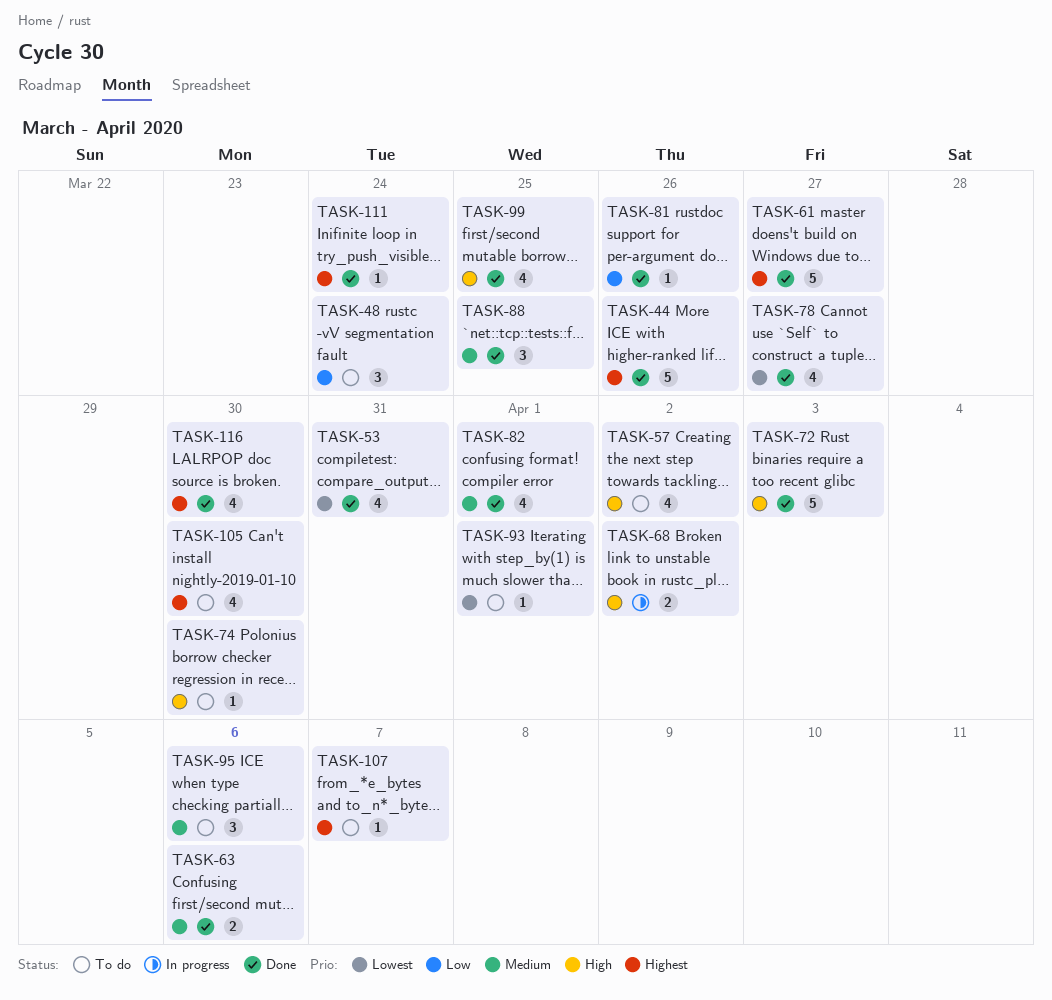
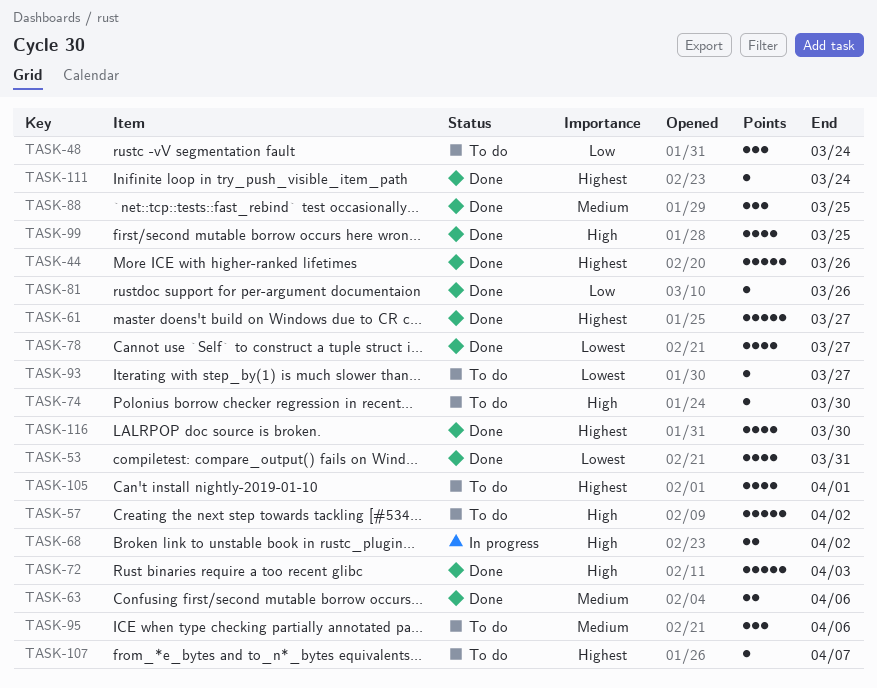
TASK-57, estimate: 4 -> 5
TASK-82: present -> none
TASK-93, due: Apr 1 -> Mar 27
TASK-105, due: Mar 30 -> Apr 1

